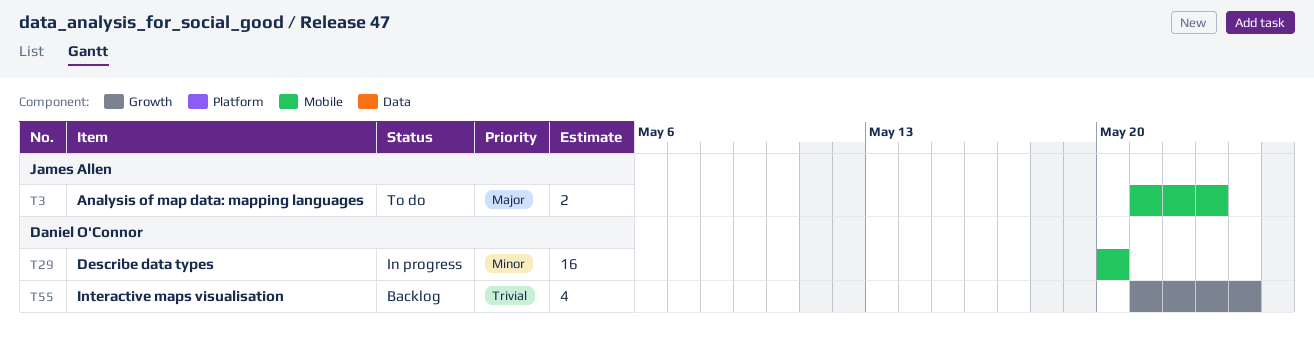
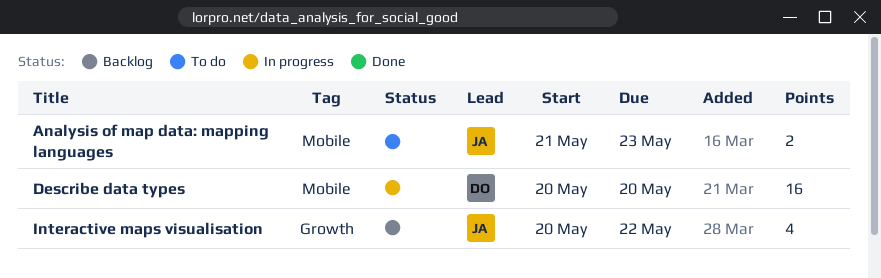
Interactive maps visualisation, owner: Daniel O'Connor -> James Allen
Interactive maps visualisation, start: May 21 -> May 20
Interactive maps visualisation, due: May 24 -> May 22

